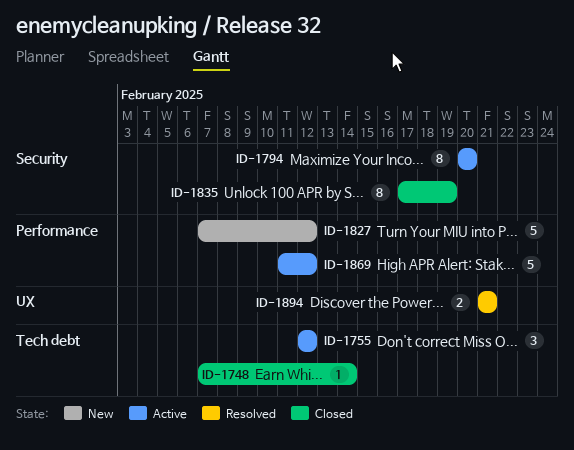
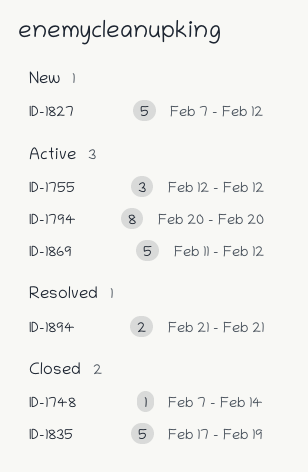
ID-1835, estimate: 8 -> 5

